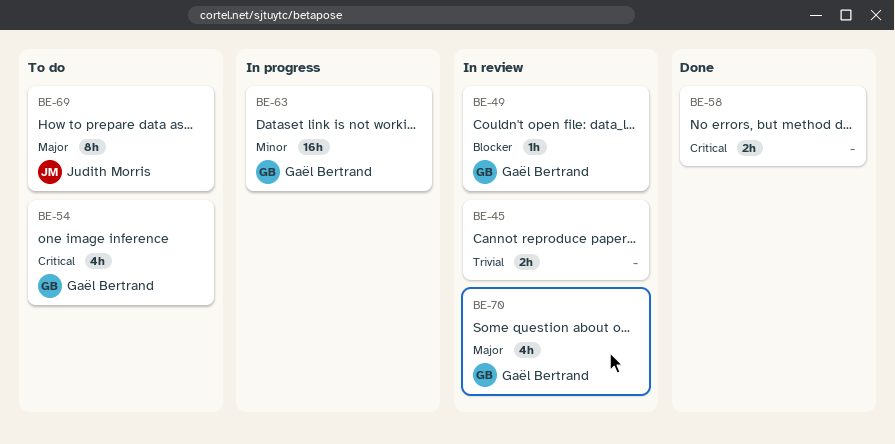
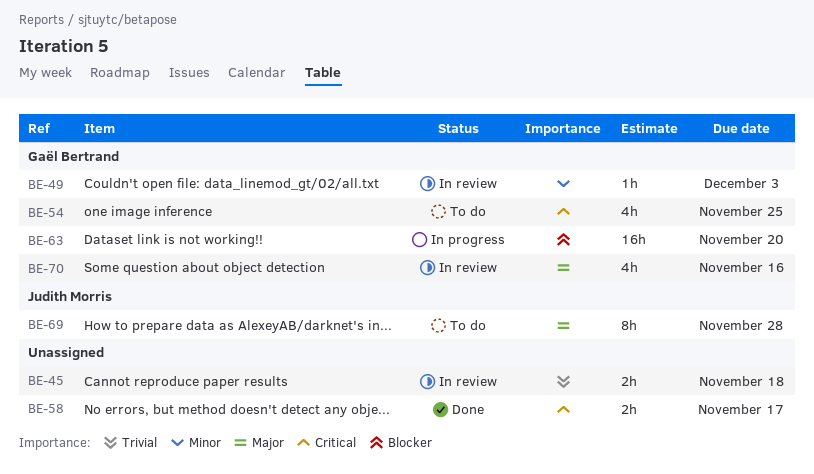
BE-49, priority: Blocker -> Minor
BE-63, priority: Minor -> Blocker

